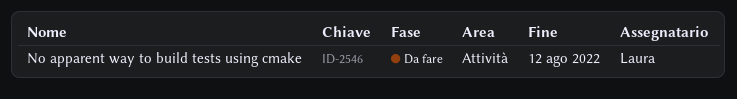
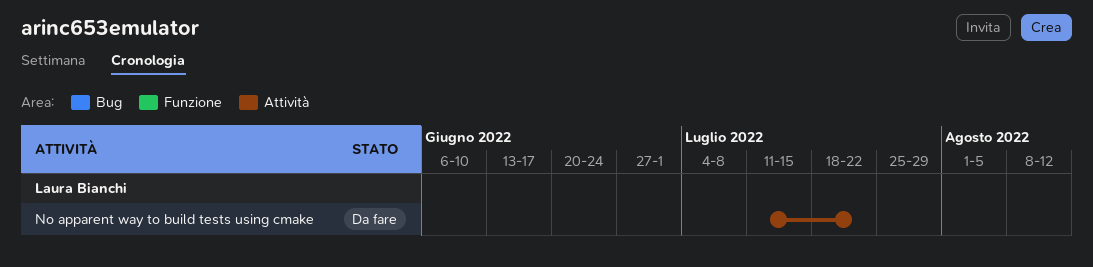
No apparent way to build tests using cmake, due: Aug 12 -> Jul 22

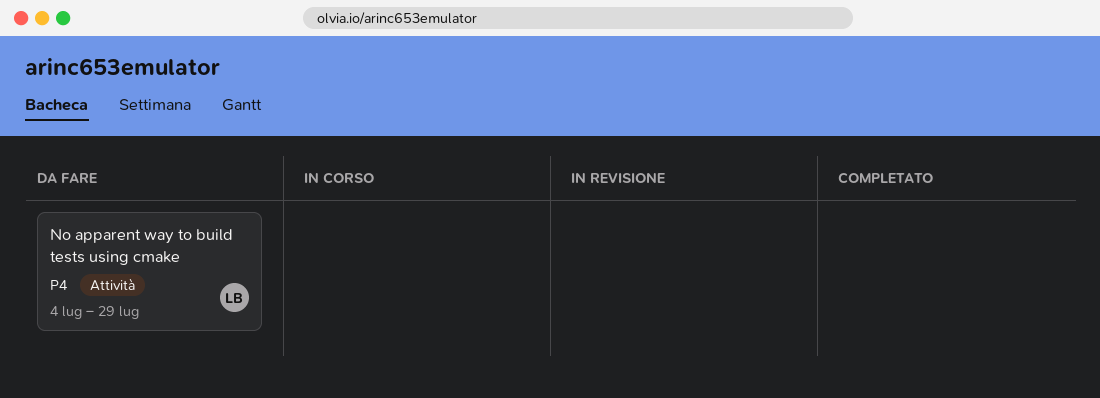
No apparent way to build tests using cmake, start: Jul 11 -> Jul 4
No apparent way to build tests using cmake, due: Jul 22 -> Jul 29

